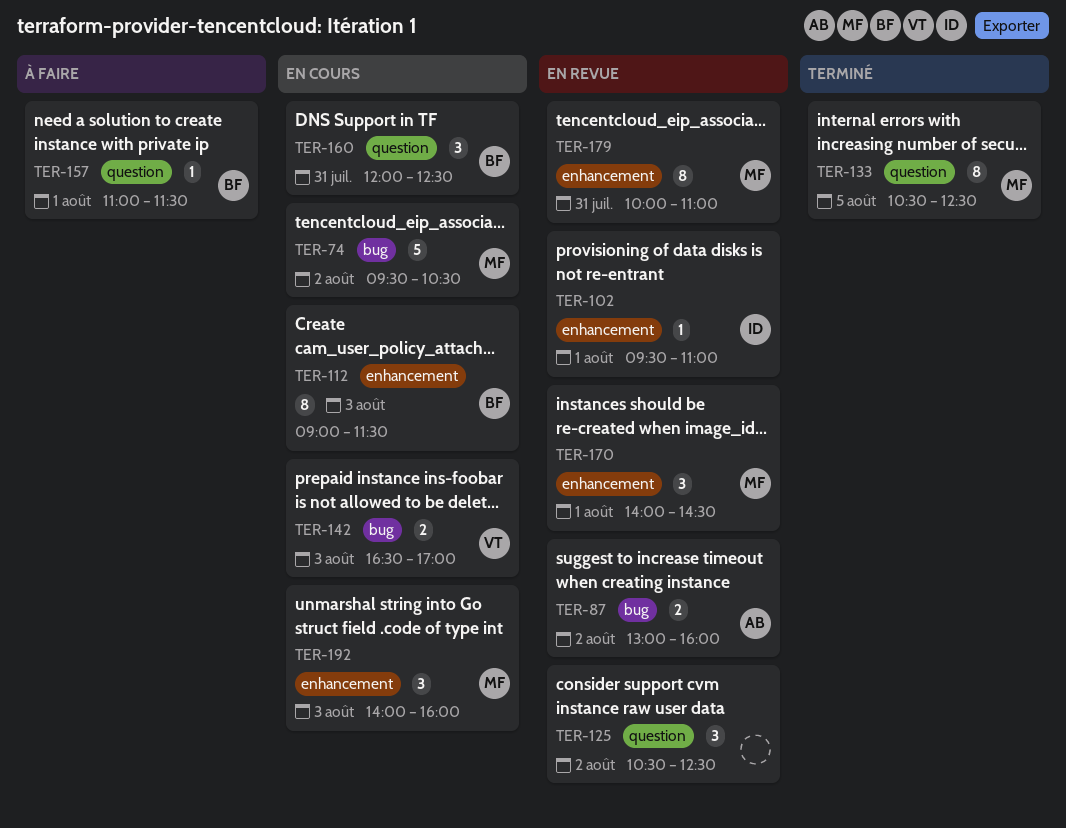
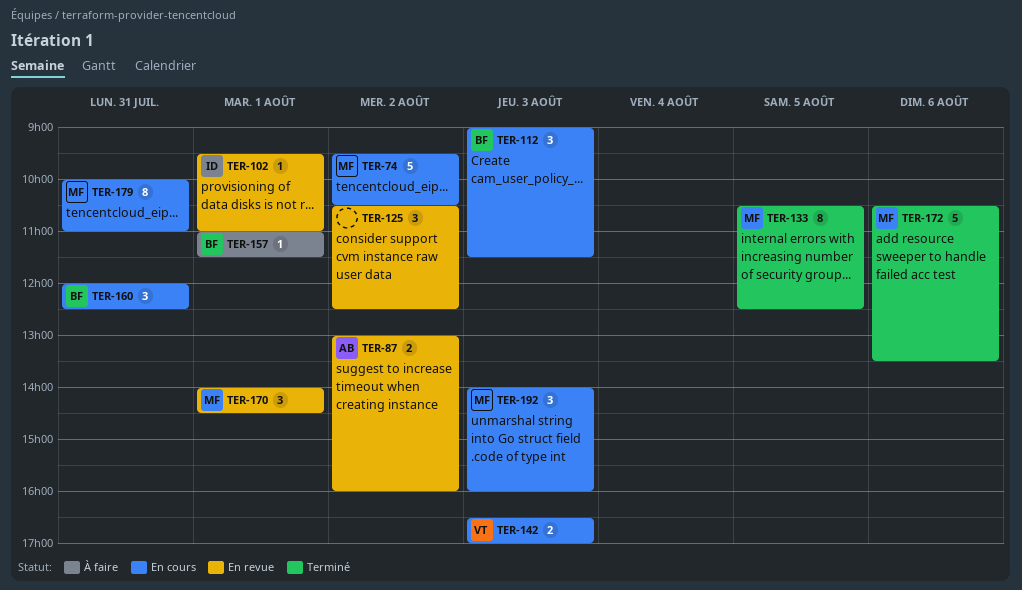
TER-112, estimate: 8 -> 3
TER-172: none -> present
TER-179, status: En revue -> En cours

